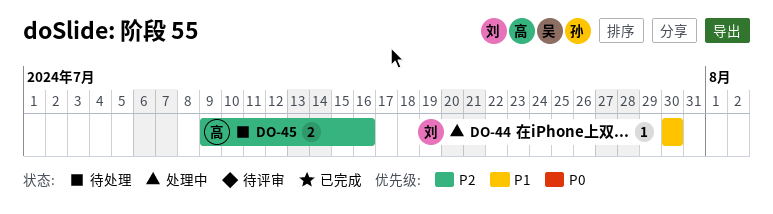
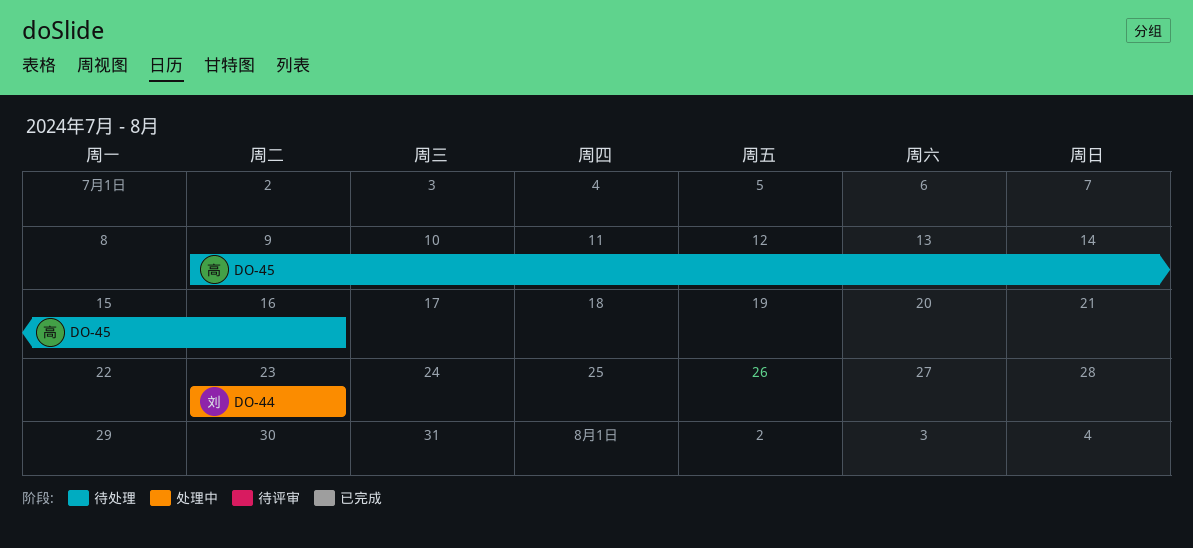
DO-44, start: Jul 30 -> Jul 23
DO-44, due: Jul 30 -> Jul 23

